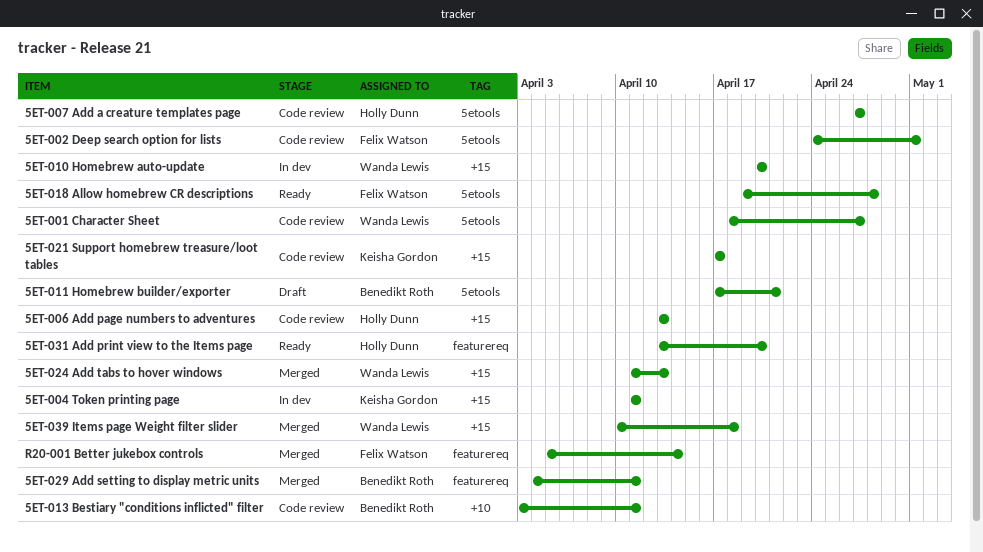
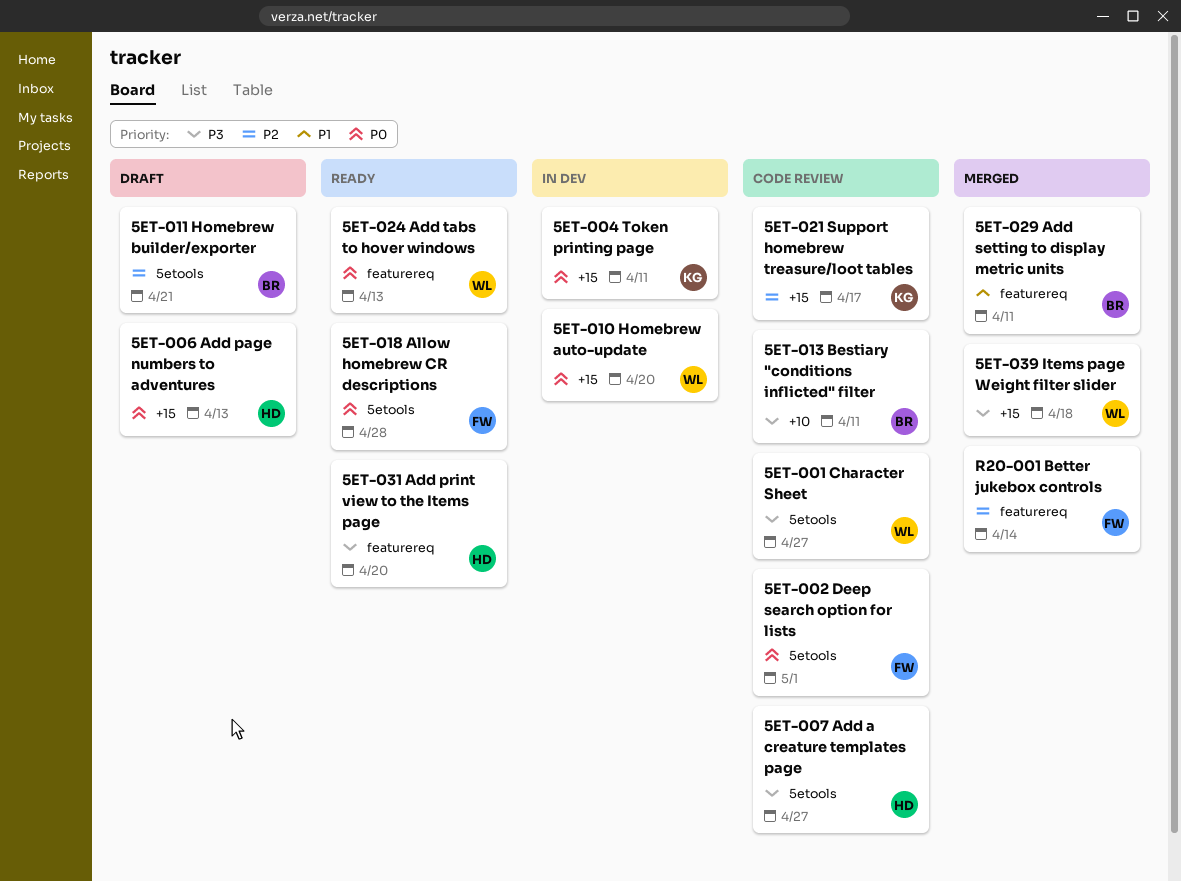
5ET-006 Add page numbers to adventures, status: Code review -> Draft
5ET-024 Add tabs to hover windows, status: Merged -> Ready
5ET-024 Add tabs to hover windows, label: +15 -> featurereq

